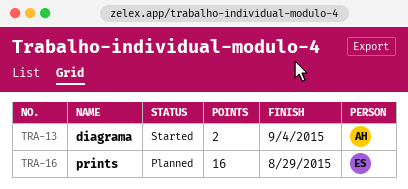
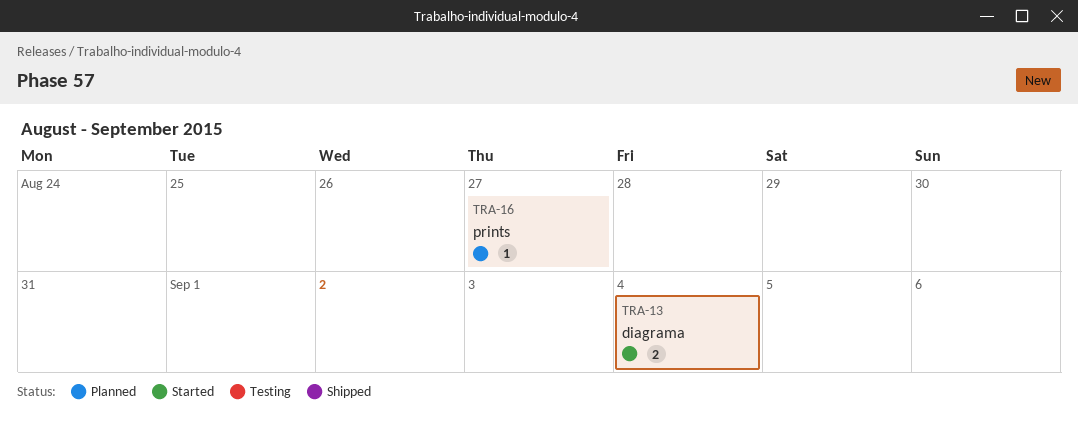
TRA-16, estimate: 16 -> 1
TRA-16, due: Aug 29 -> Aug 27

